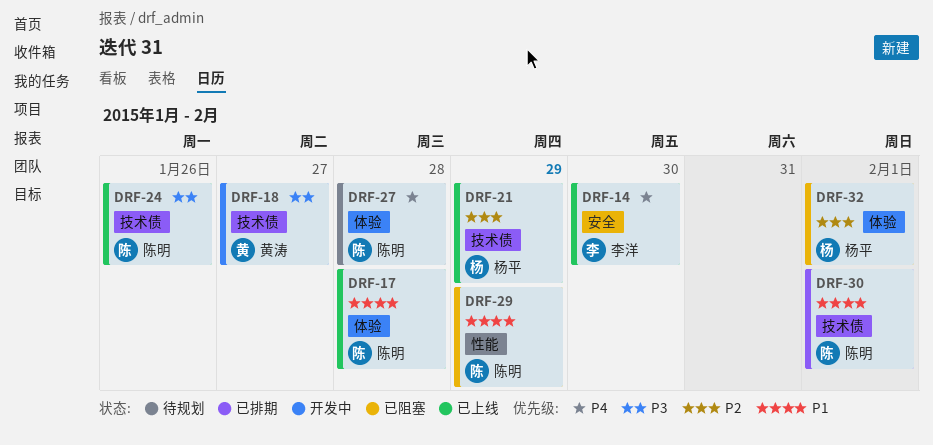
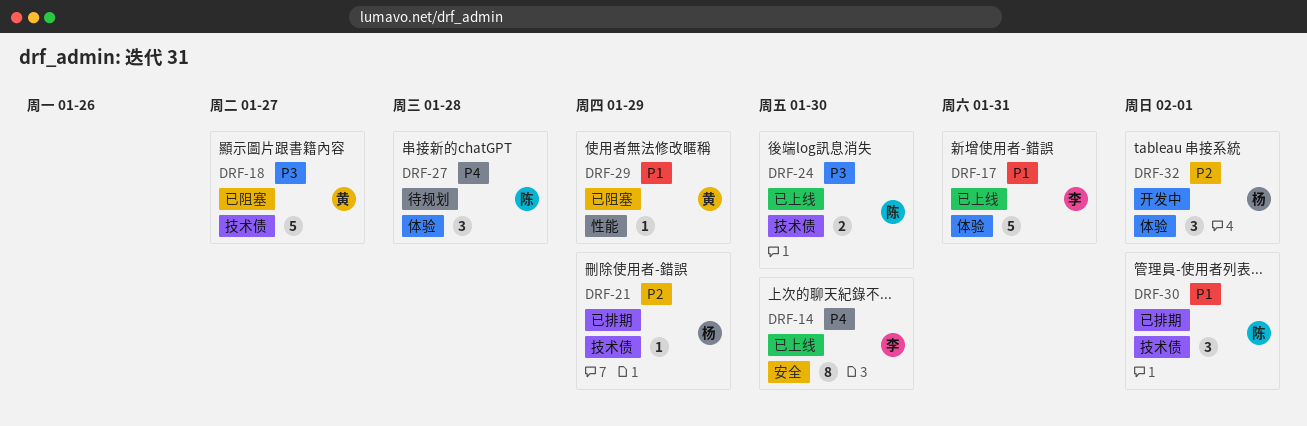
DRF-17, owner: 陈明 -> 李洋
DRF-17, due: Jan 28 -> Jan 31
DRF-18, status: 开发中 -> 已阻塞
DRF-21, status: 已上线 -> 已排期
DRF-24, due: Jan 26 -> Jan 30
DRF-29, owner: 陈明 -> 黄涛
DRF-32, status: 已阻塞 -> 开发中

